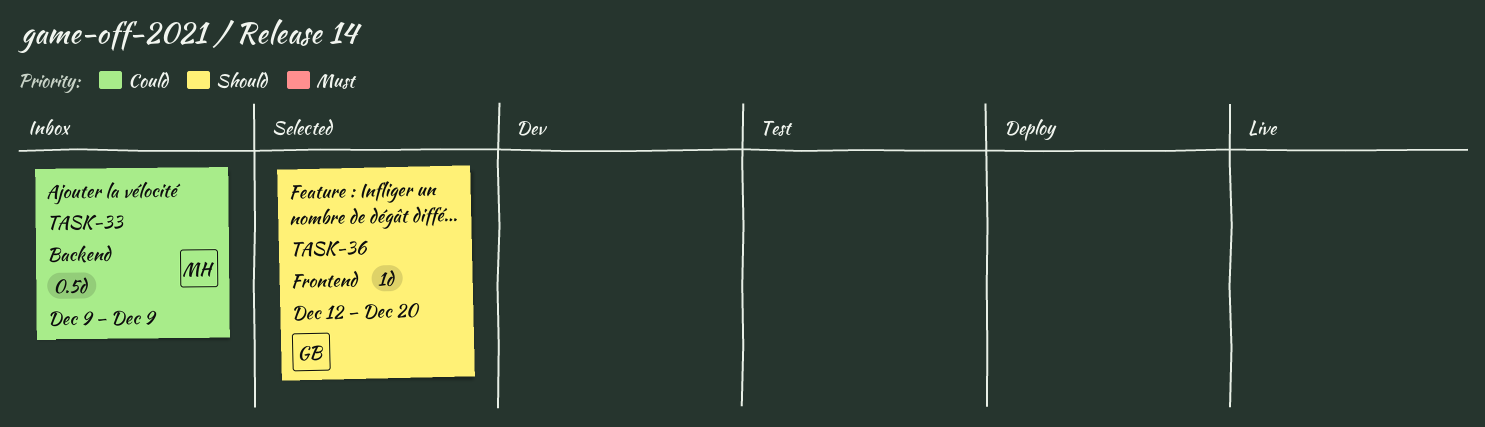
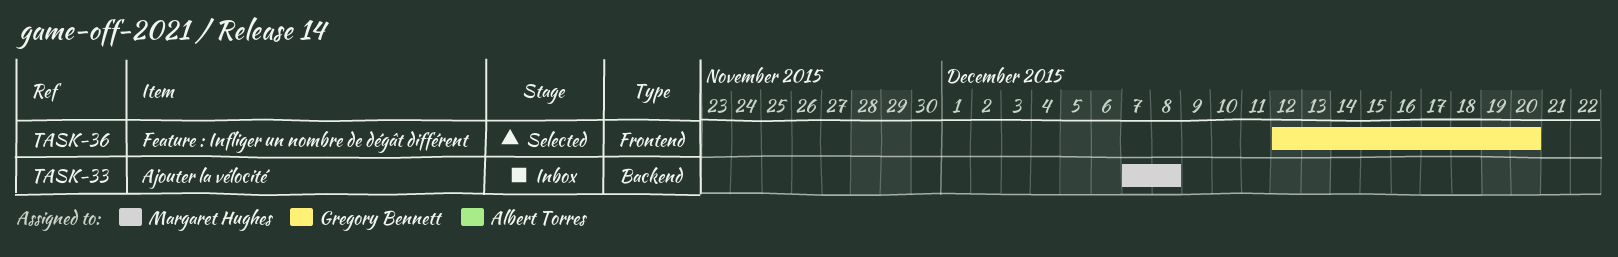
TASK-33, start: Dec 9 -> Dec 7
TASK-33, due: Dec 9 -> Dec 8

